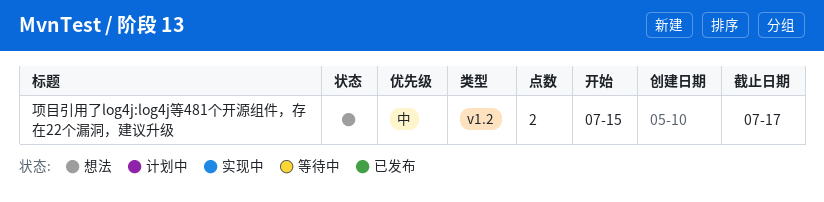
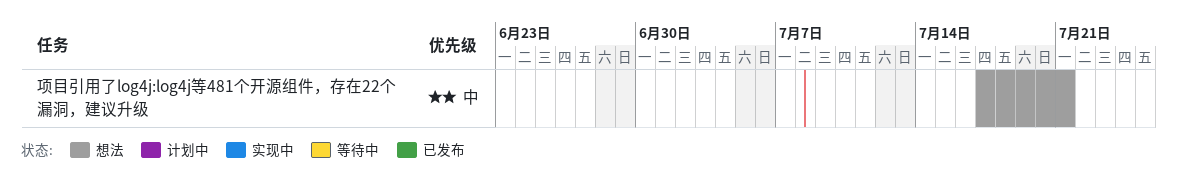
项目引用了log4j:log4j等481个开源组件，存在22个漏洞，建议升级, start: Jul 15 -> Jul 17
项目引用了log4j:log4j等481个开源组件，存在22个漏洞，建议升级, due: Jul 17 -> Jul 21

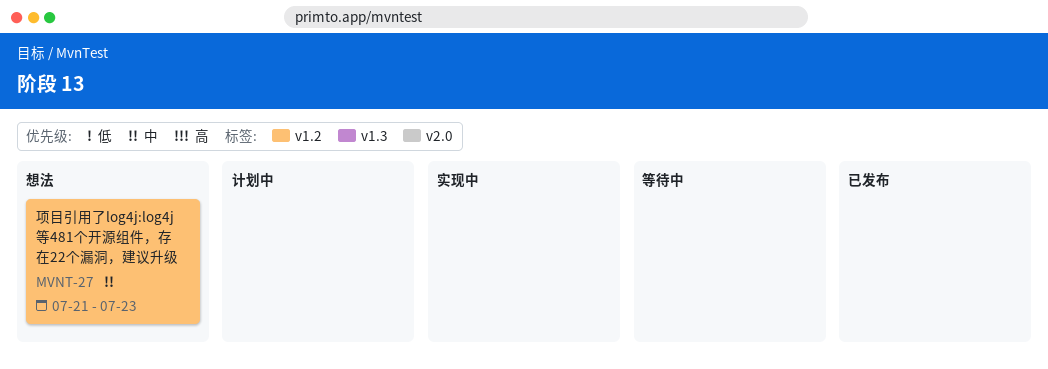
项目引用了log4j:log4j等481个开源组件，存在22个漏洞，建议升级, start: Jul 17 -> Jul 21
项目引用了log4j:log4j等481个开源组件，存在22个漏洞，建议升级, due: Jul 21 -> Jul 23

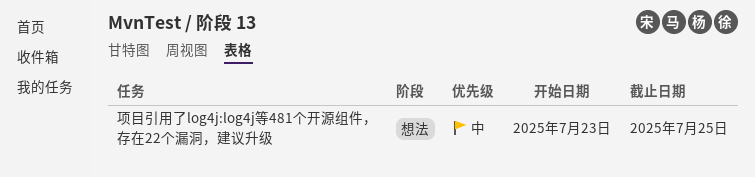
项目引用了log4j:log4j等481个开源组件，存在22个漏洞，建议升级, start: Jul 21 -> Jul 23
项目引用了log4j:log4j等481个开源组件，存在22个漏洞，建议升级, due: Jul 23 -> Jul 25

